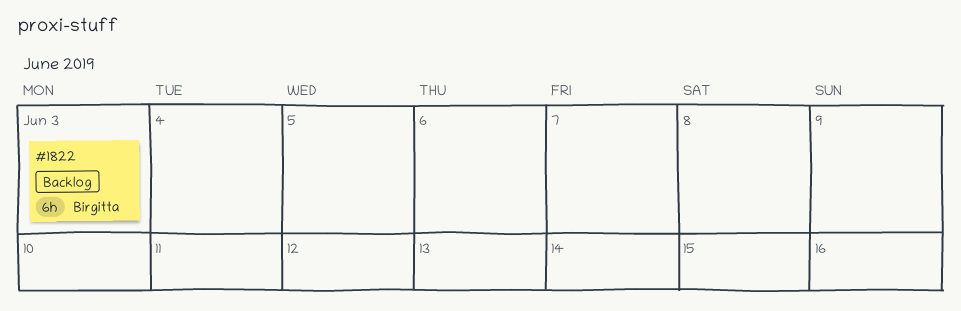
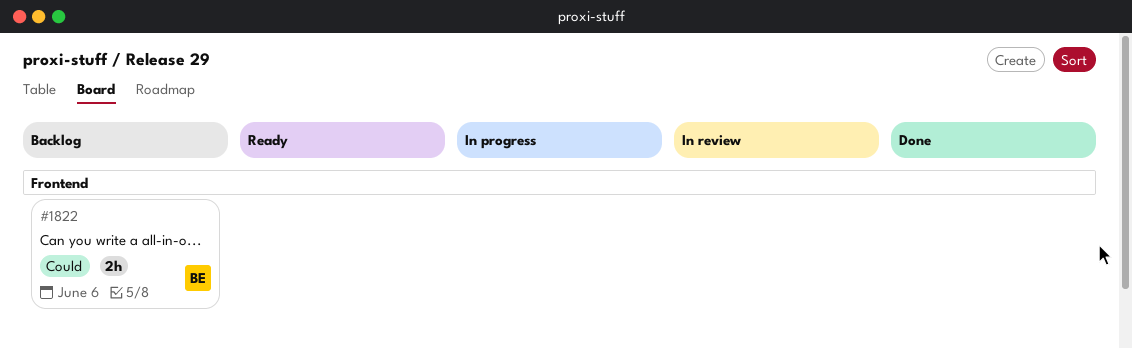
#1822, estimate: 6h -> 2h
#1822, due: Jun 3 -> Jun 6

